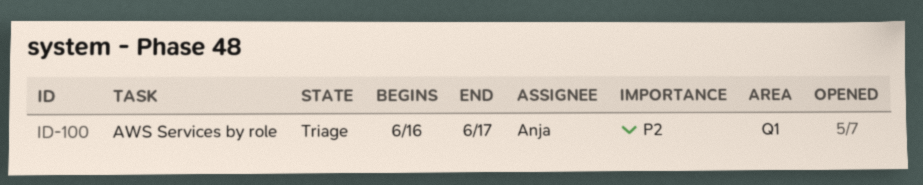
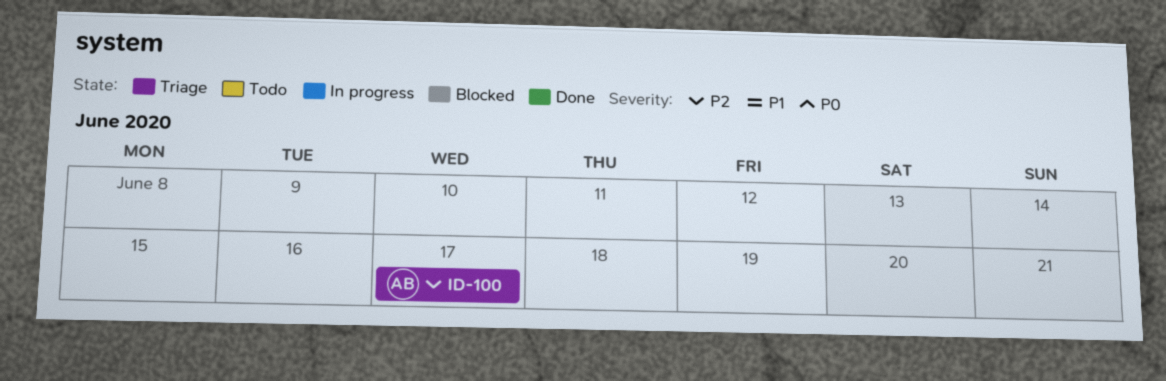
ID-100, start: Jun 16 -> Jun 17

